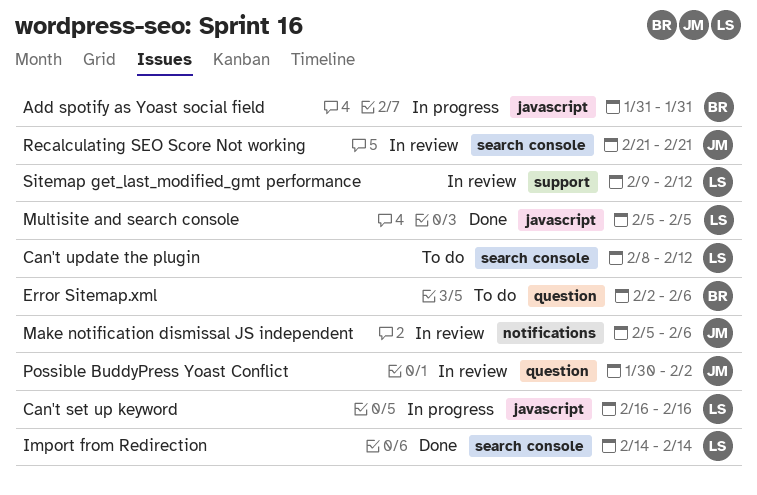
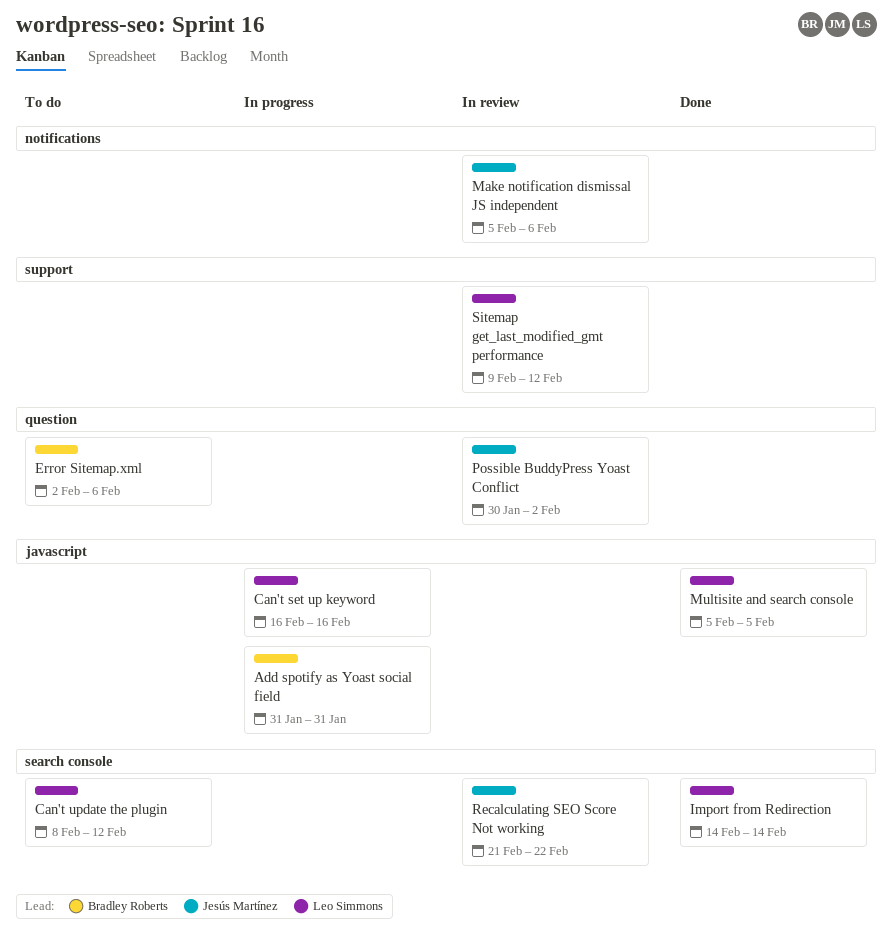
Recalculating SEO Score Not working, due: Feb 21 -> Feb 22

